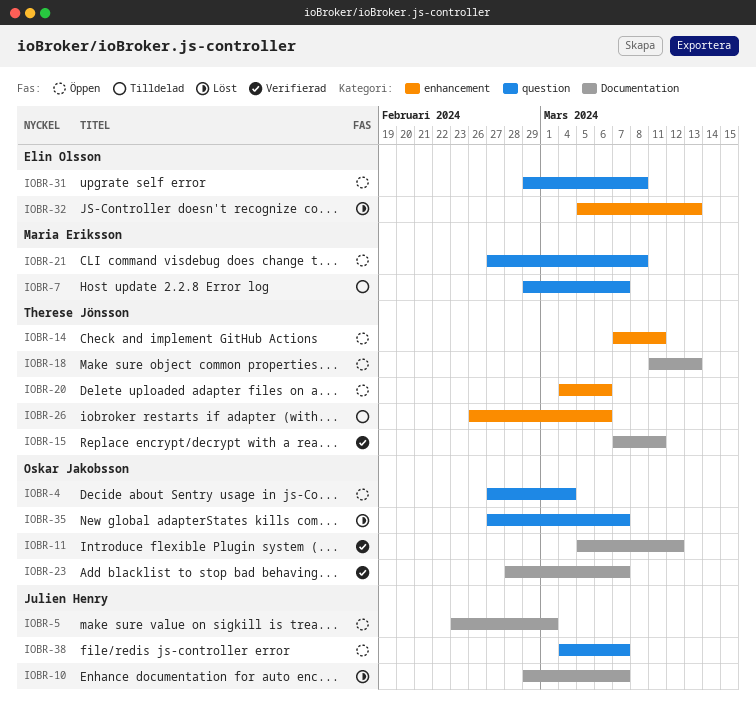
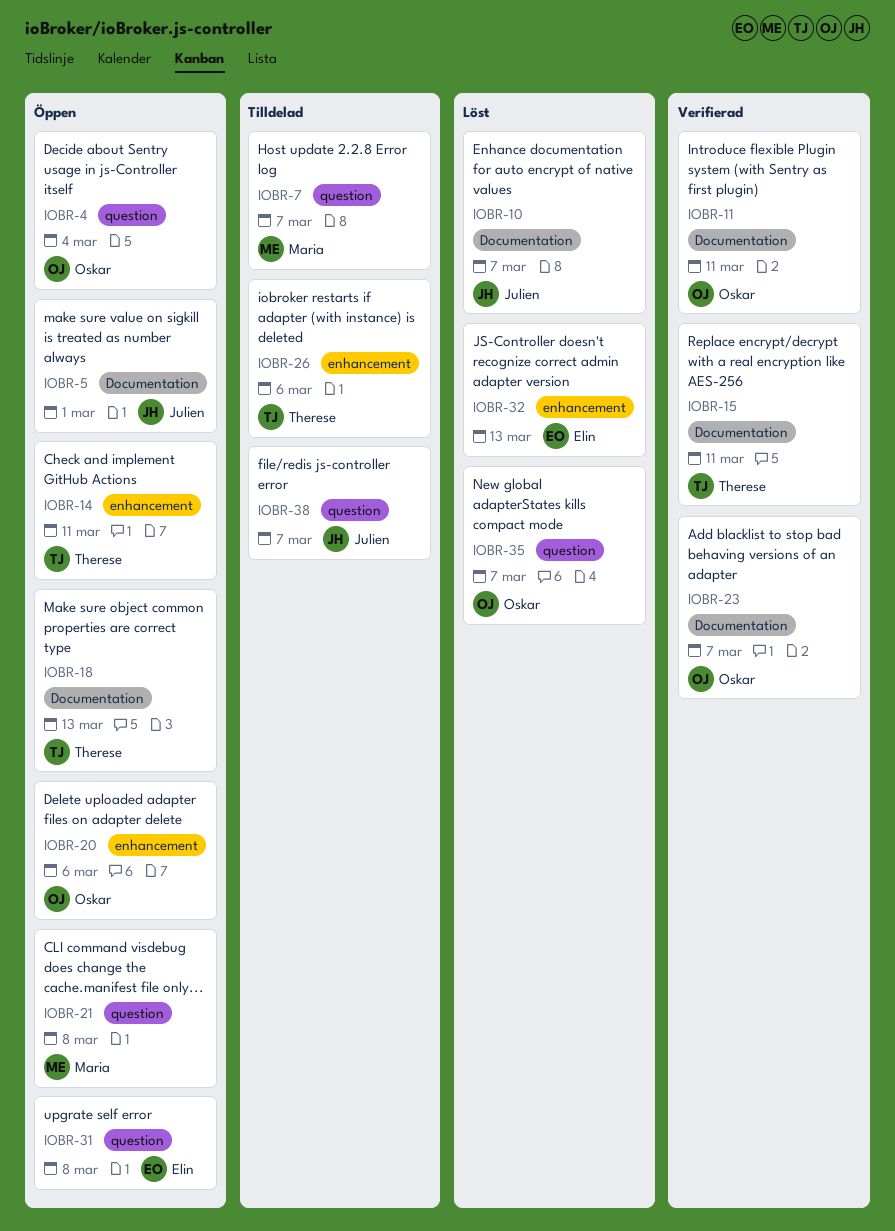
IOBR-11, due: Mar 12 -> Mar 11
IOBR-20, owner: Therese Jönsson -> Oskar Jakobsson
IOBR-38, status: Öppen -> Tilldelad

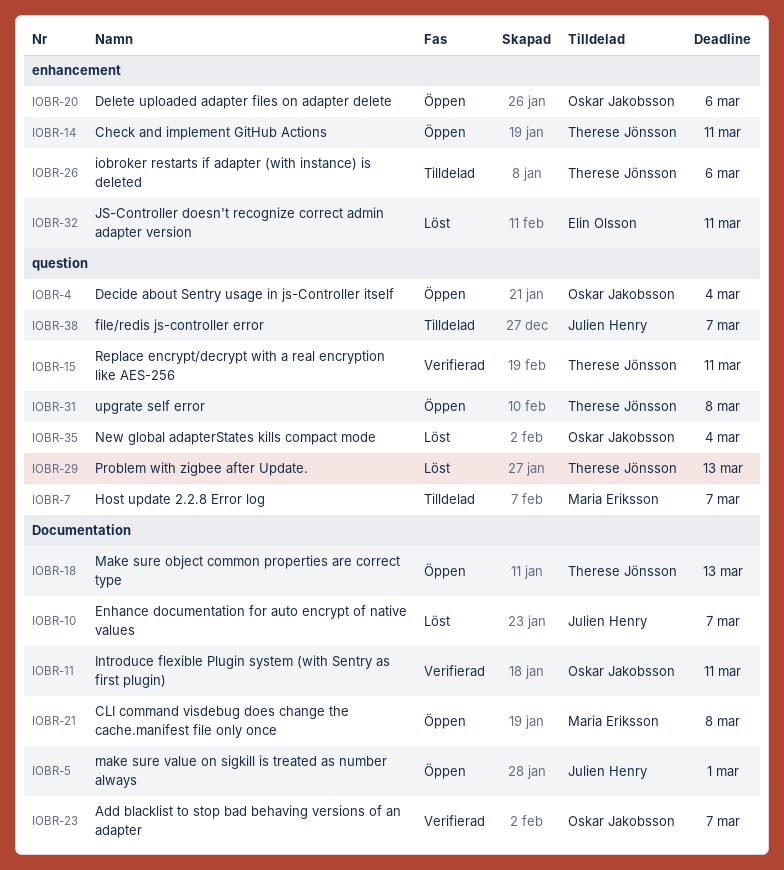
IOBR-15, label: Documentation -> question
IOBR-21, label: question -> Documentation
IOBR-29: none -> present
IOBR-31, owner: Elin Olsson -> Therese Jönsson
IOBR-32, due: Mar 13 -> Mar 11
IOBR-35, due: Mar 7 -> Mar 4

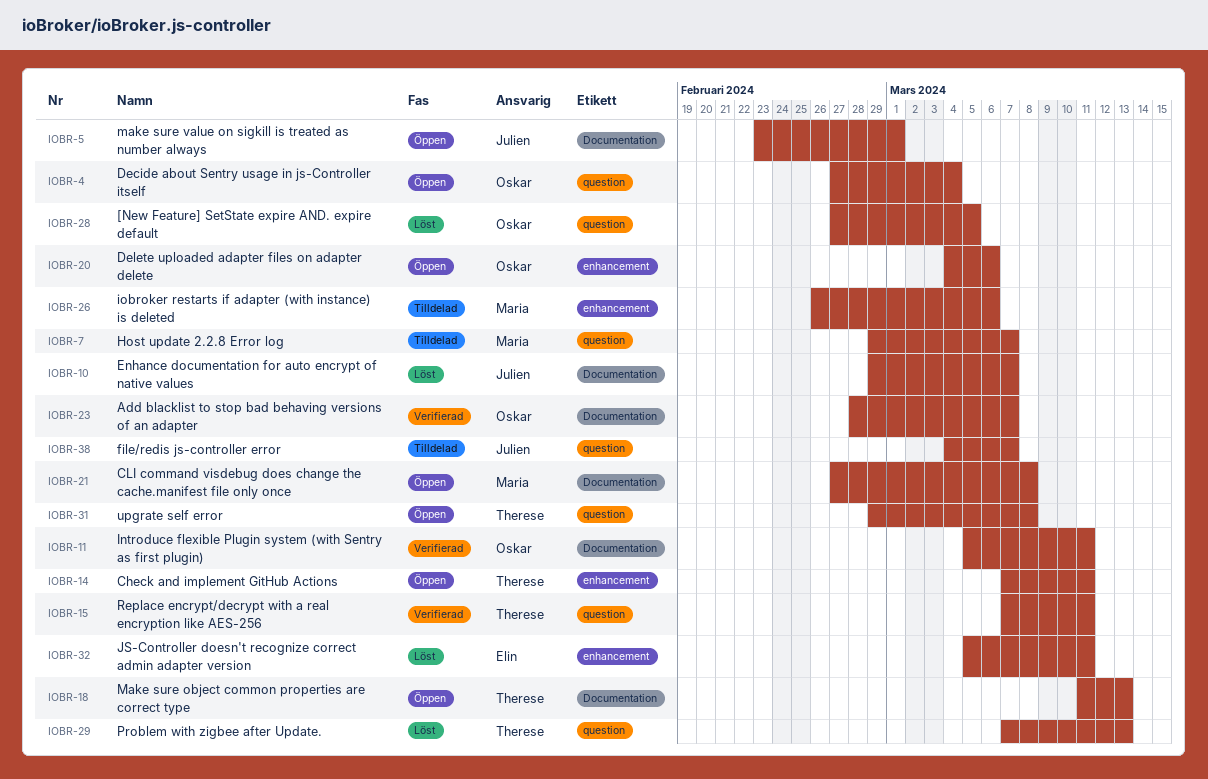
IOBR-26, owner: Therese Jönsson -> Maria Eriksson
IOBR-28: none -> present
IOBR-35: present -> none

